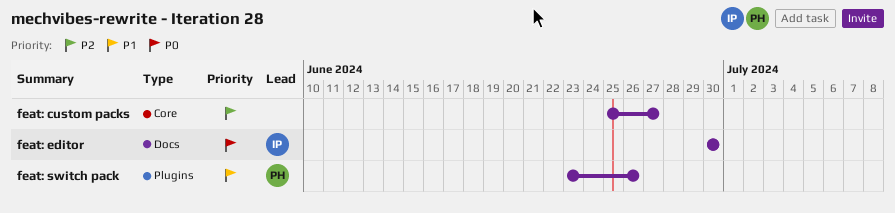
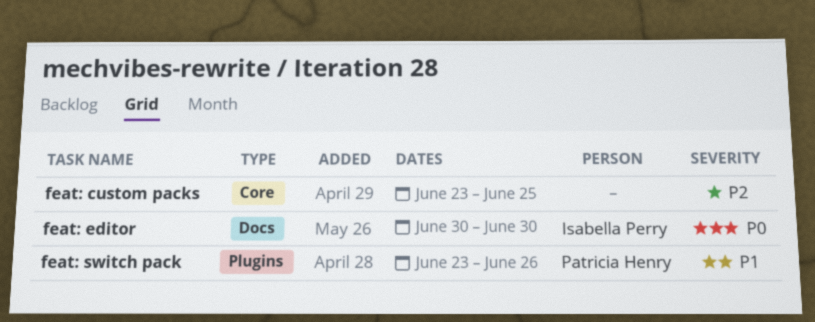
feat: custom packs, start: Jun 25 -> Jun 23
feat: custom packs, due: Jun 27 -> Jun 25

